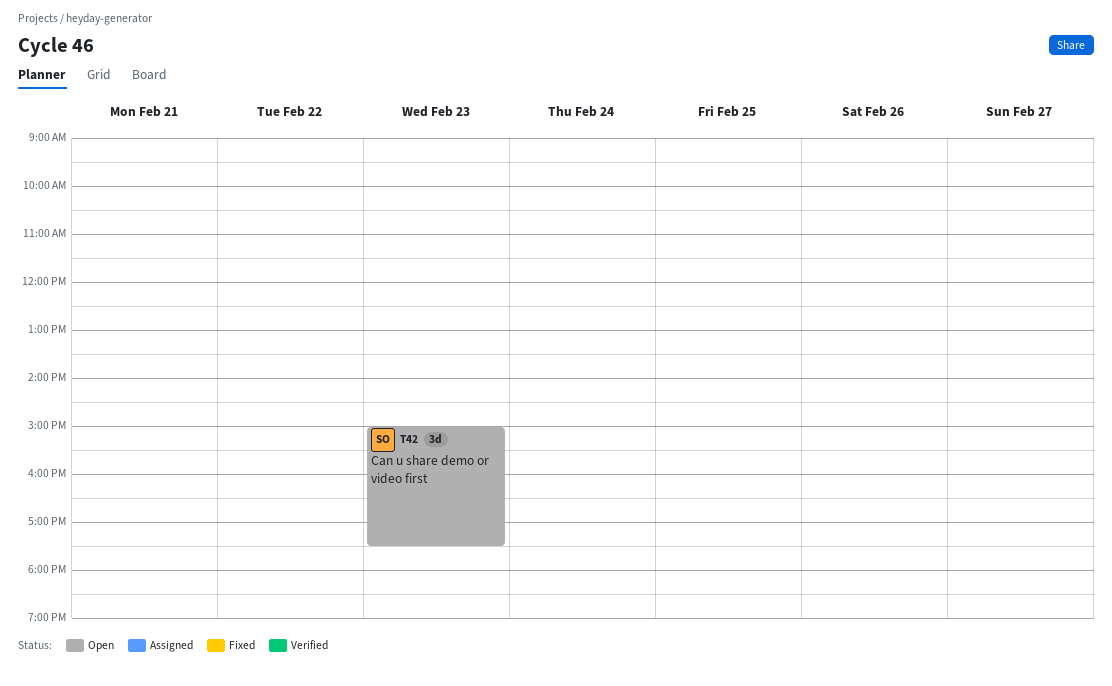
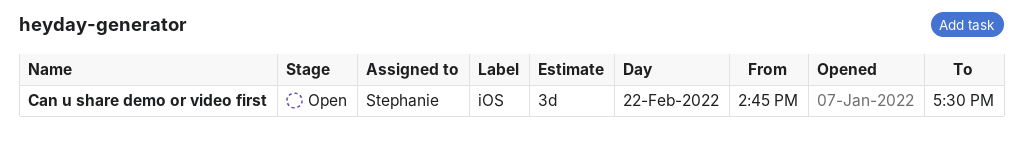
Can u share demo or video first, day: Feb 23 -> Feb 22
Can u share demo or video first, begins: 15:00 -> 14:45

